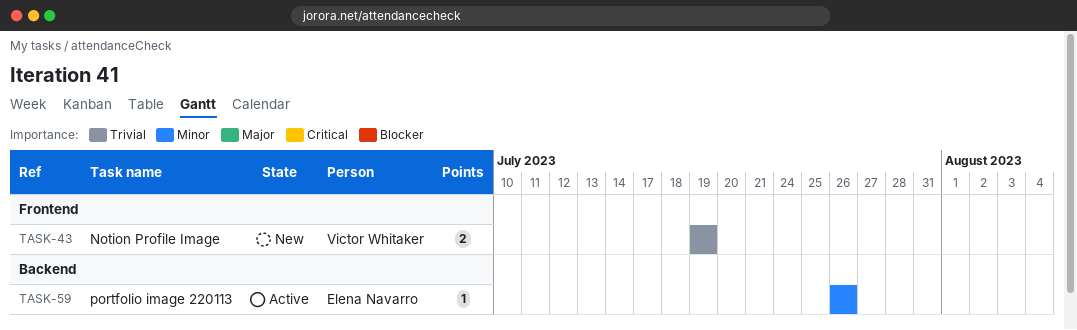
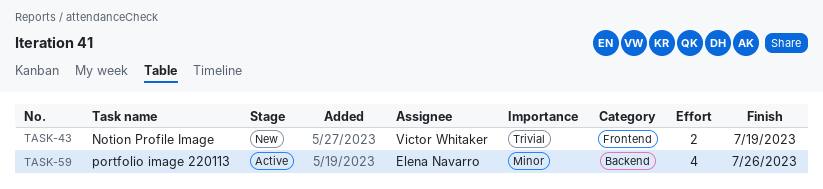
TASK-59, estimate: 1 -> 4

